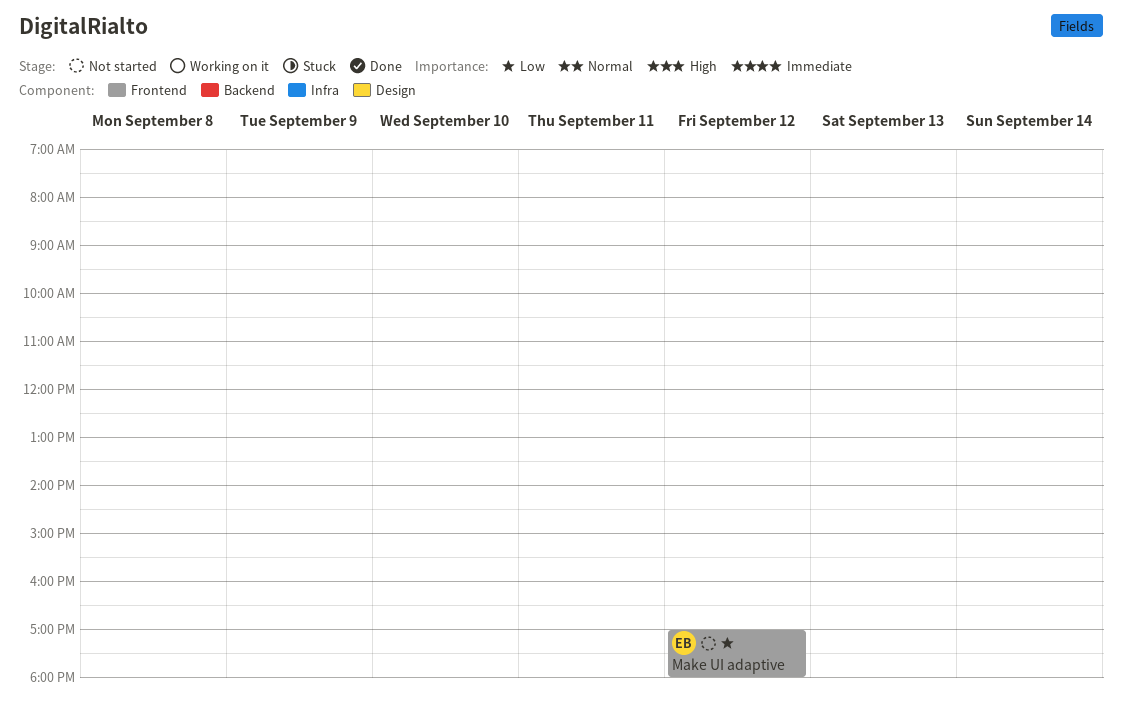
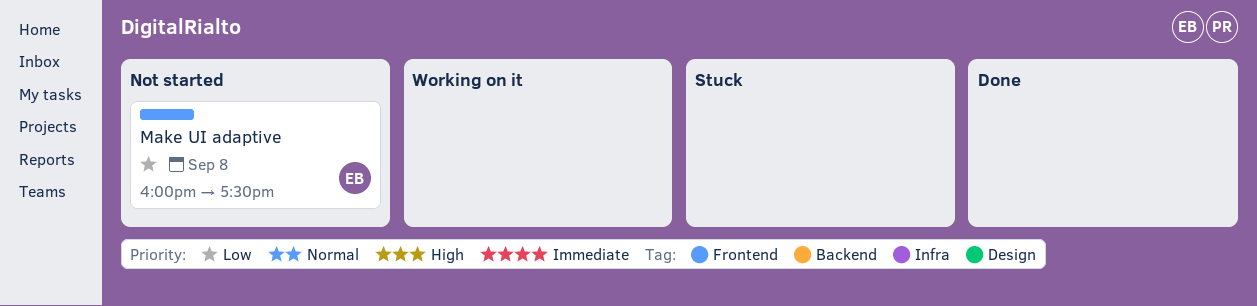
Make UI adaptive, day: Sep 12 -> Sep 8
Make UI adaptive, begins: 17:00 -> 16:00
Make UI adaptive, ends: 18:00 -> 17:30

